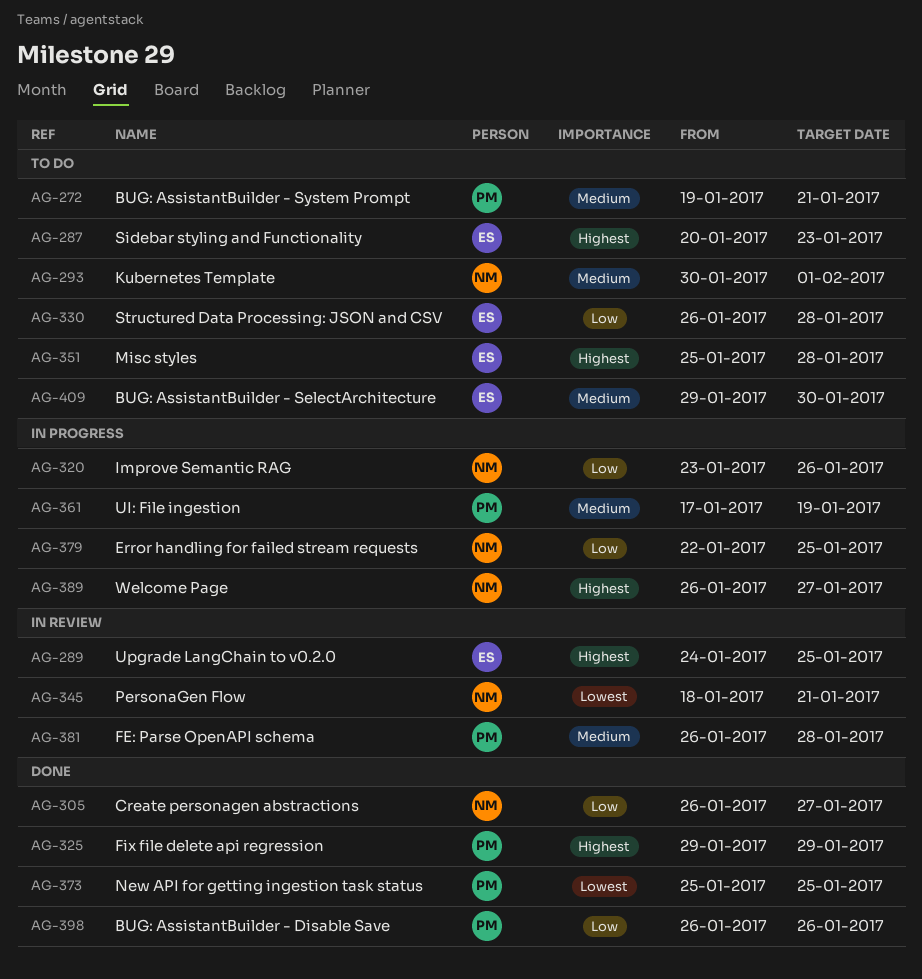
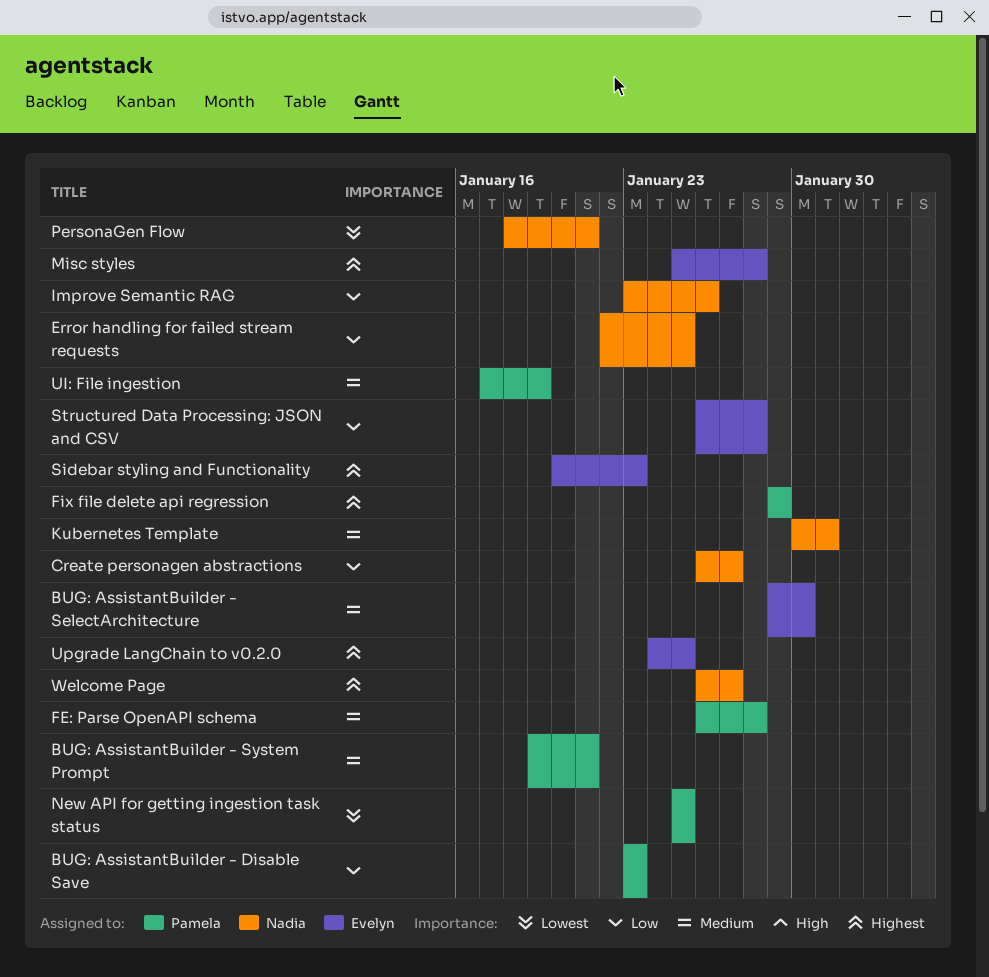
BUG: AssistantBuilder - Disable Save, start: Jan 26 -> Jan 23
BUG: AssistantBuilder - Disable Save, due: Jan 26 -> Jan 23
Kubernetes Template, due: Feb 1 -> Jan 31

